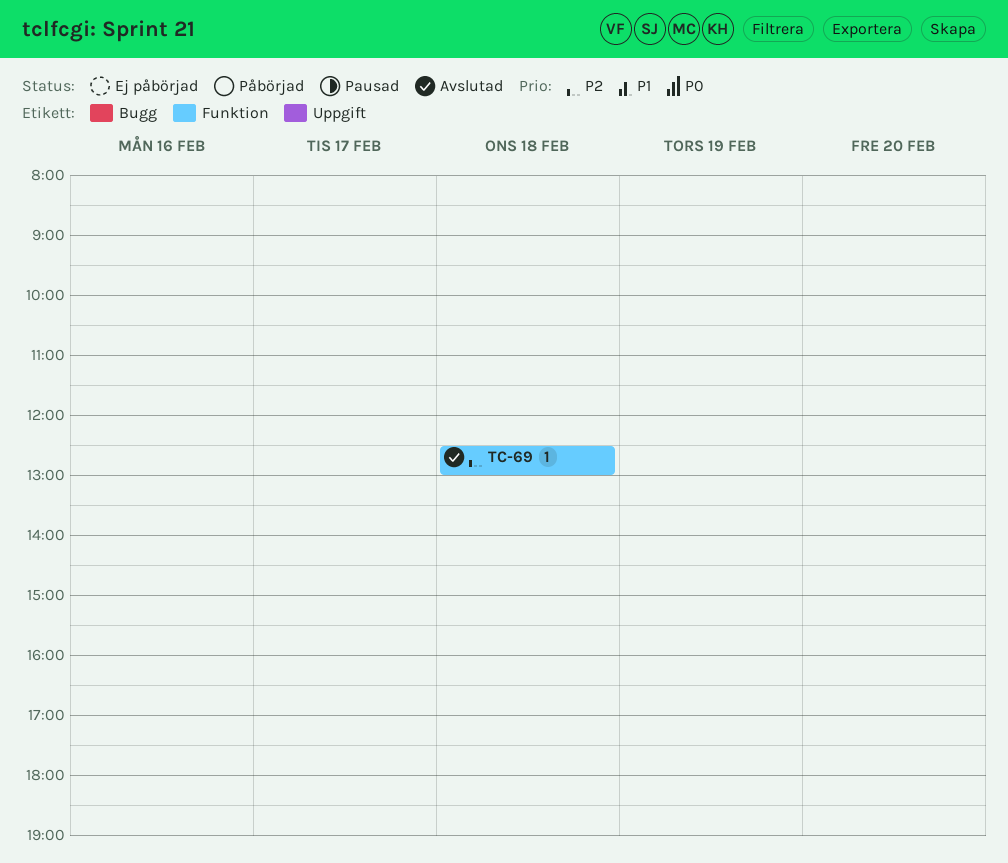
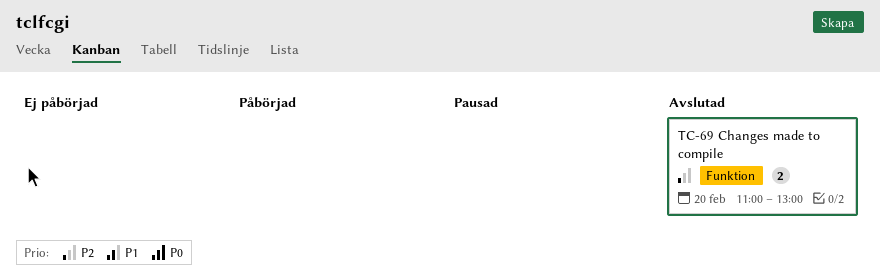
TC-69, estimate: 1 -> 2
TC-69, day: Feb 18 -> Feb 20
TC-69, begins: 12:30 -> 11:00

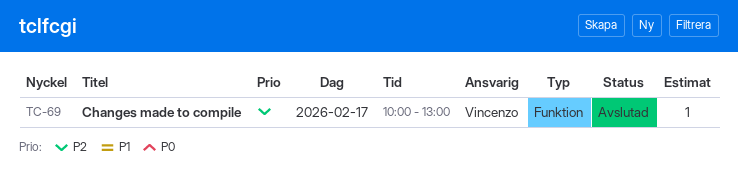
TC-69, estimate: 2 -> 1
TC-69, day: Feb 20 -> Feb 17
TC-69, begins: 11:00 -> 10:00

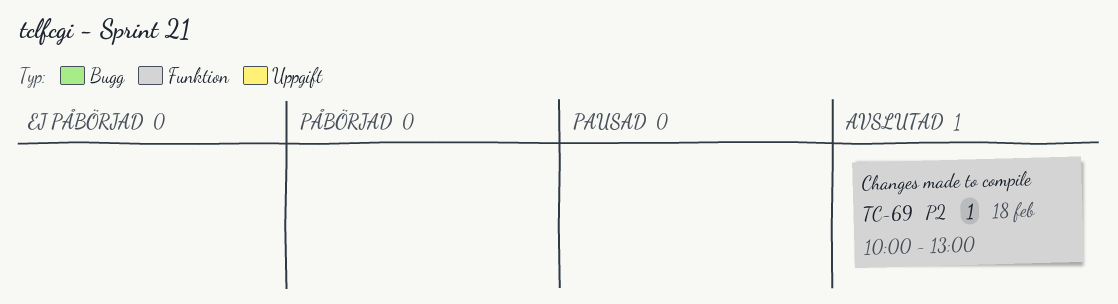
TC-69, day: Feb 17 -> Feb 18

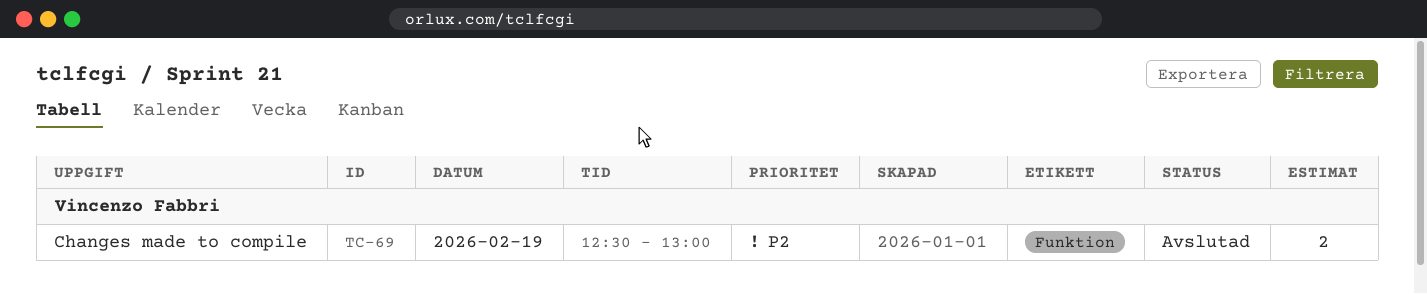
TC-69, estimate: 1 -> 2
TC-69, day: Feb 18 -> Feb 19
TC-69, begins: 10:00 -> 12:30

